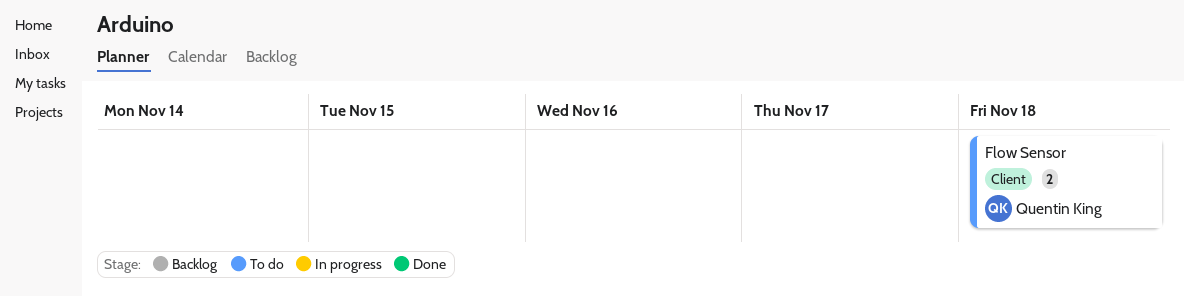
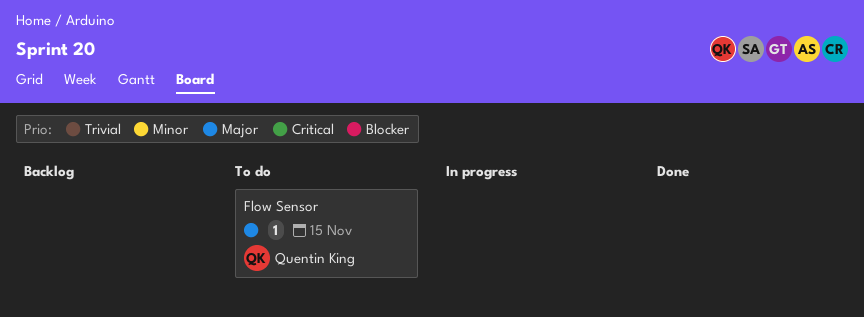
Flow Sensor, estimate: 2 -> 1
Flow Sensor, due: Nov 18 -> Nov 15

